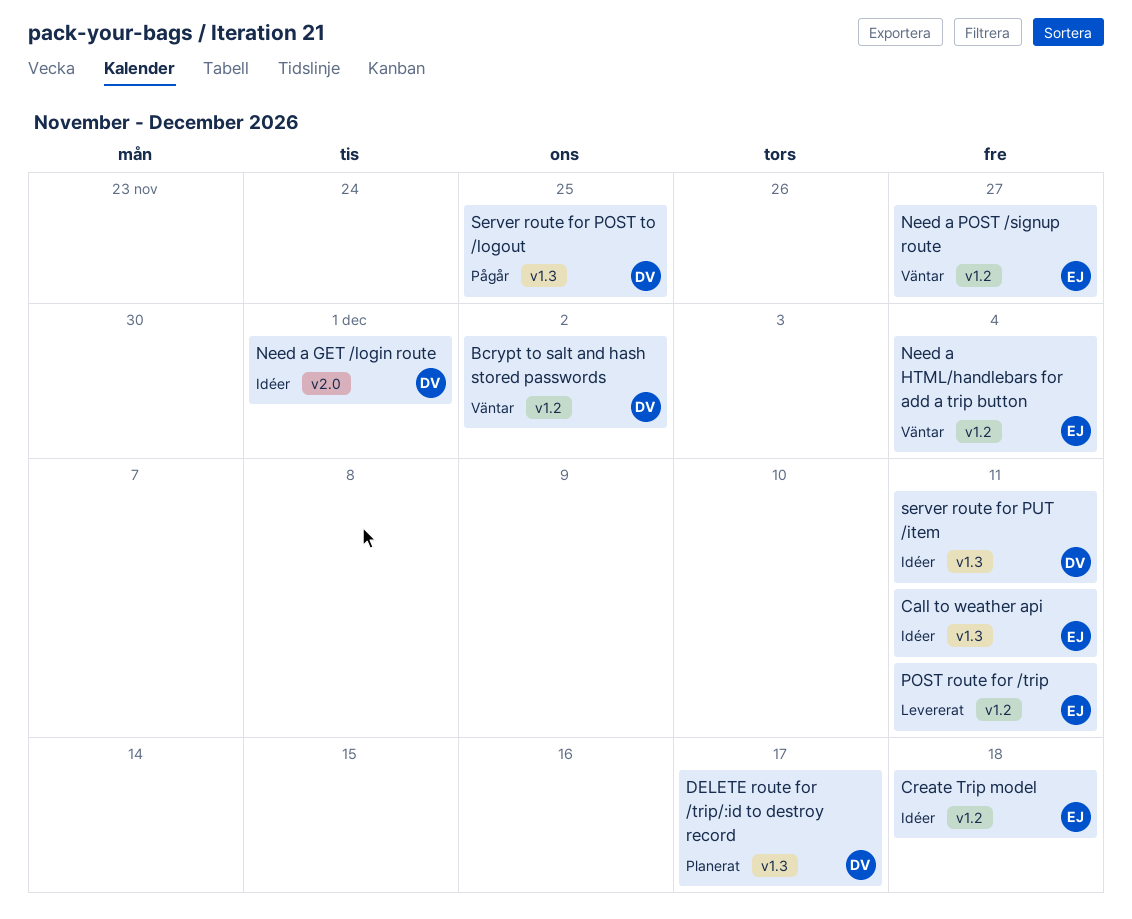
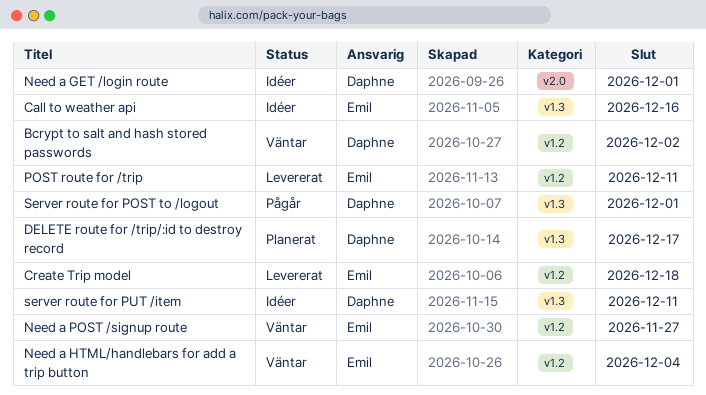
Call to weather api, due: Dec 11 -> Dec 16
Create Trip model, status: Idéer -> Levererat
Server route for POST to /logout, due: Nov 25 -> Dec 1

